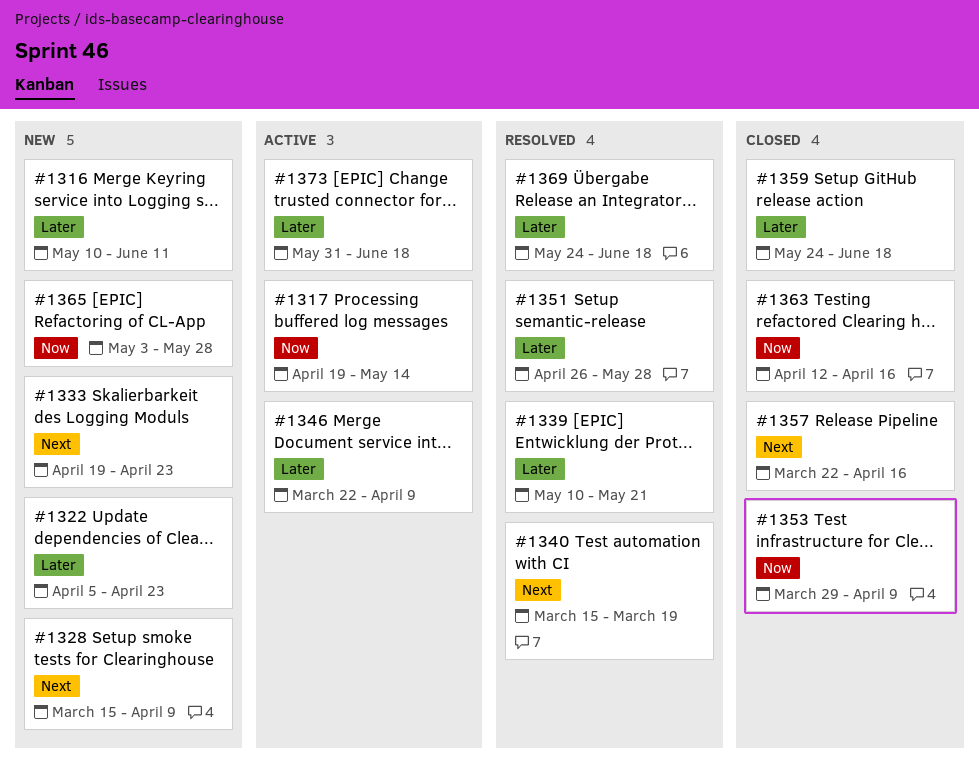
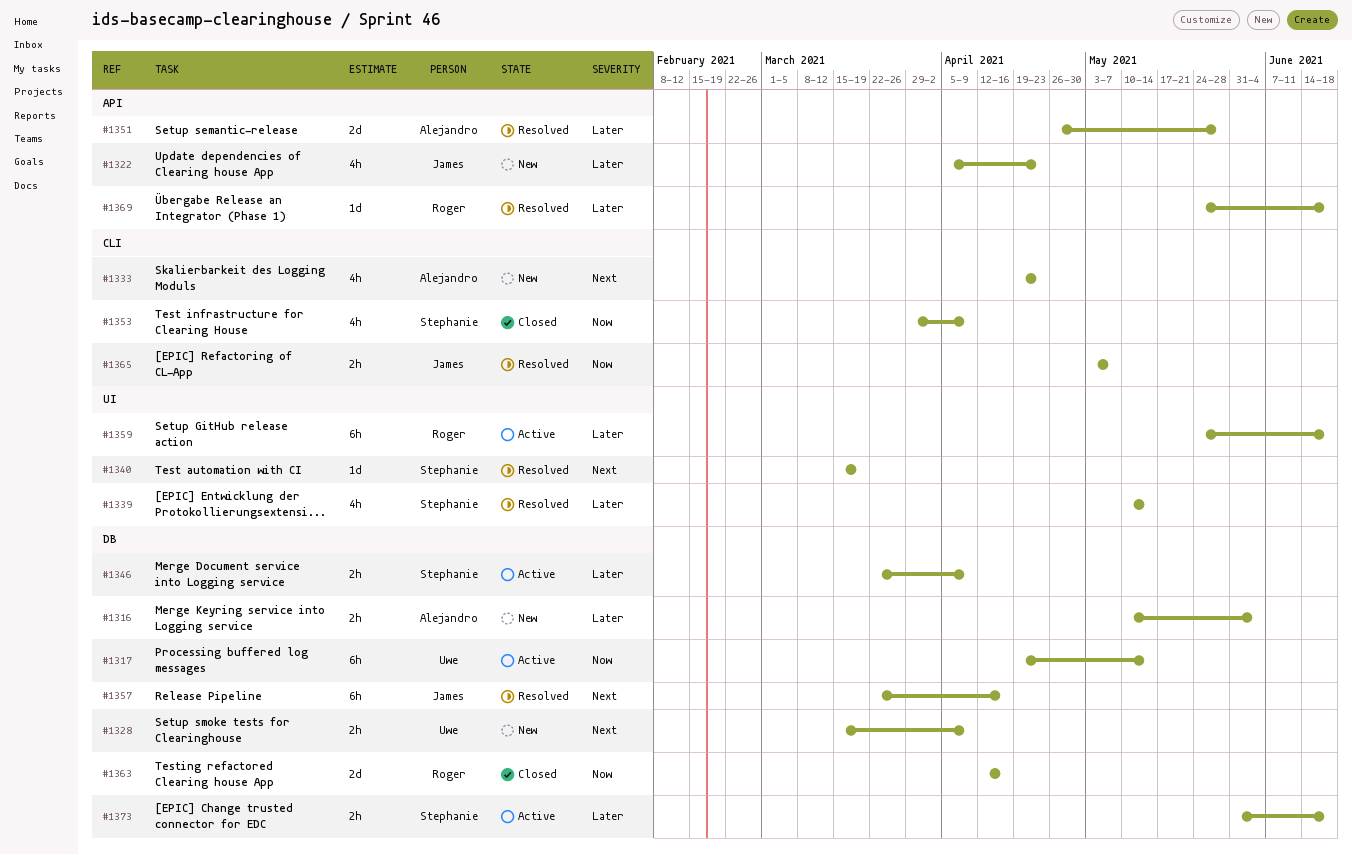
#1316, due: Jun 11 -> Jun 4
#1339, due: May 21 -> May 14
#1357, status: Closed -> Resolved
#1359, status: Closed -> Active
#1365, status: New -> Resolved
#1365, due: May 28 -> May 7

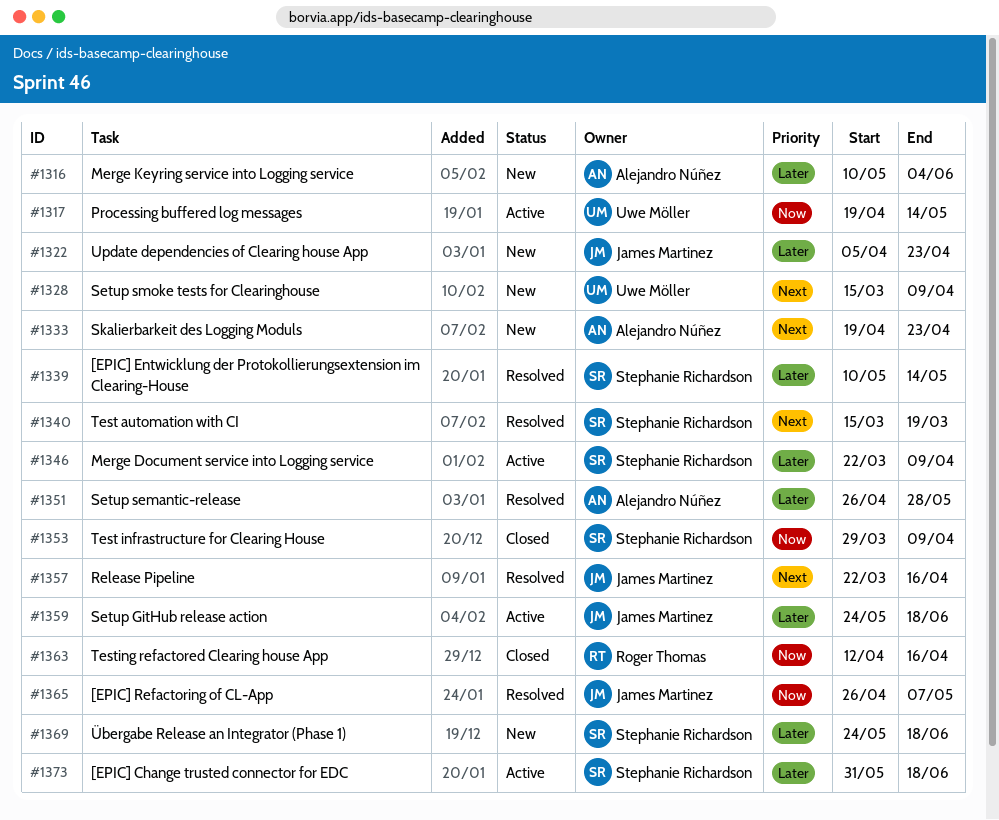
#1359, owner: Roger Thomas -> James Martinez
#1365, start: May 3 -> Apr 26
#1369, status: Resolved -> New
#1369, owner: Roger Thomas -> Stephanie Richardson

